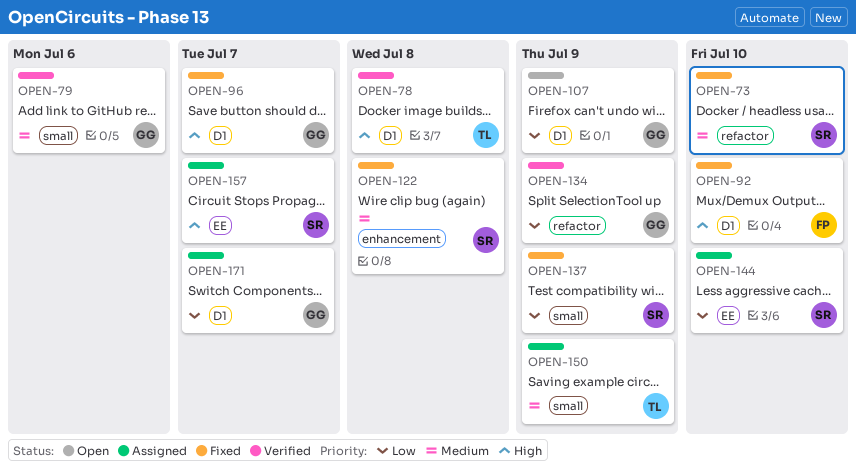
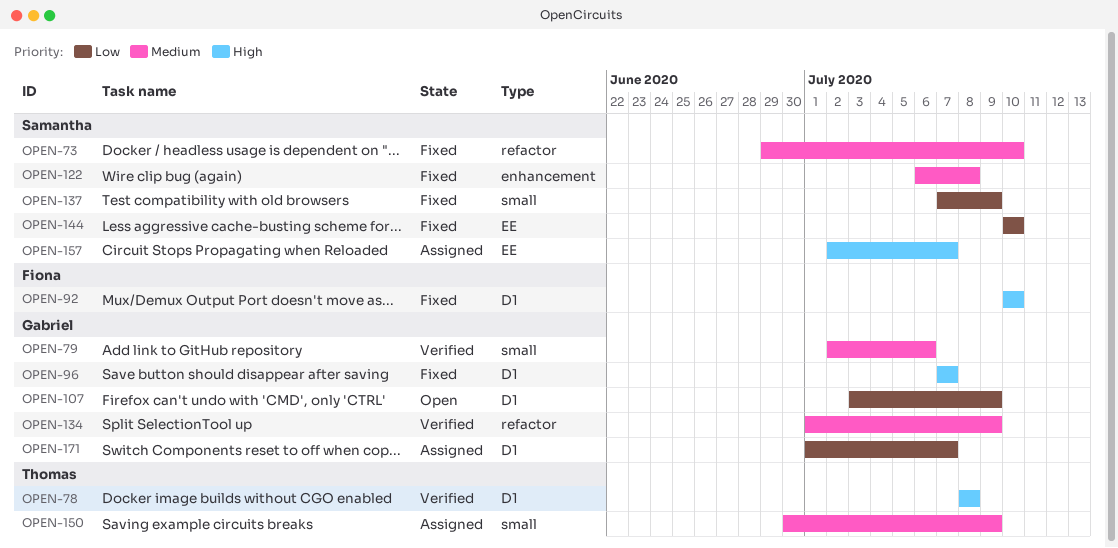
OPEN-134, priority: Low -> Medium
OPEN-144, status: Assigned -> Fixed

